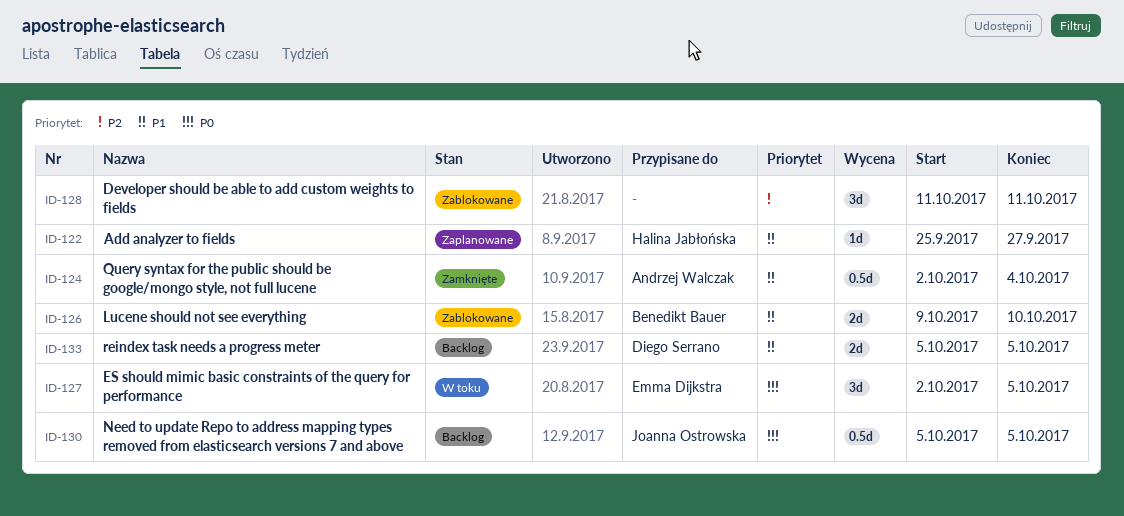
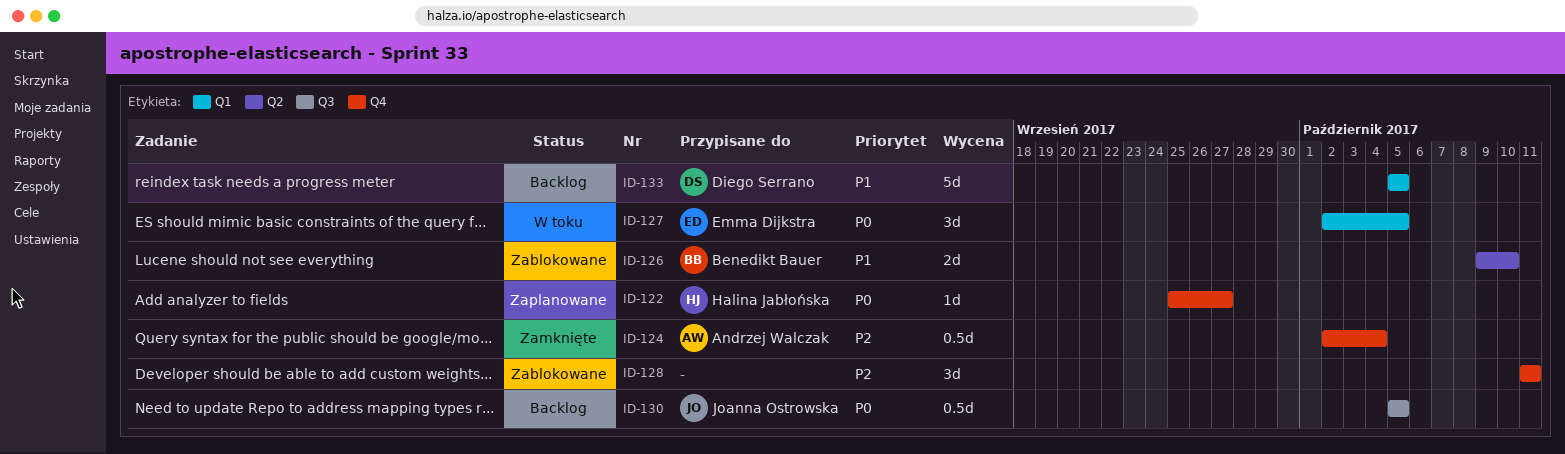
ID-122, priority: P1 -> P0
ID-124, priority: P1 -> P2
ID-133, estimate: 2d -> 5d

